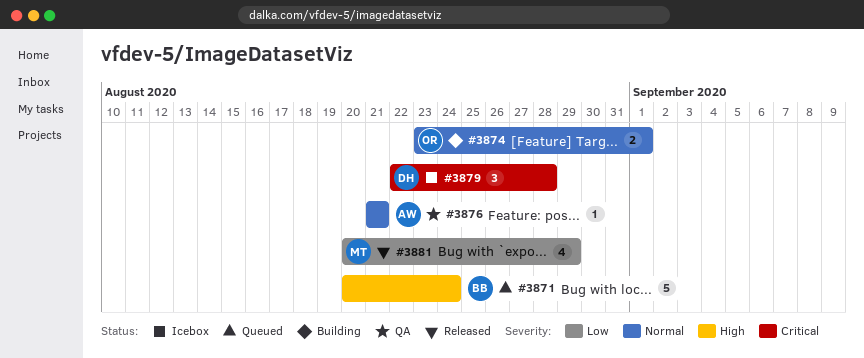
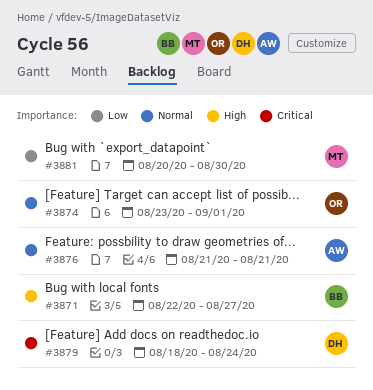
#3871, start: Aug 20 -> Aug 22
#3871, due: Aug 24 -> Aug 27
#3879, start: Aug 22 -> Aug 18
#3879, due: Aug 28 -> Aug 24
#3881, due: Aug 29 -> Aug 30

